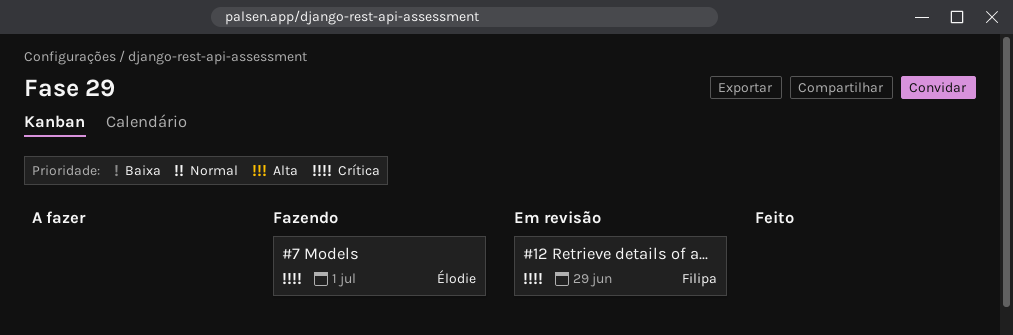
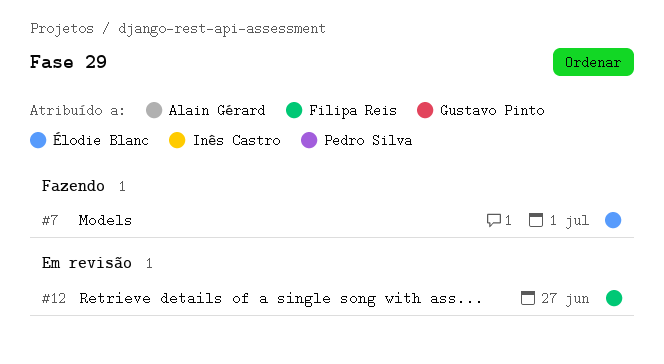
#12, due: Jun 29 -> Jun 27

